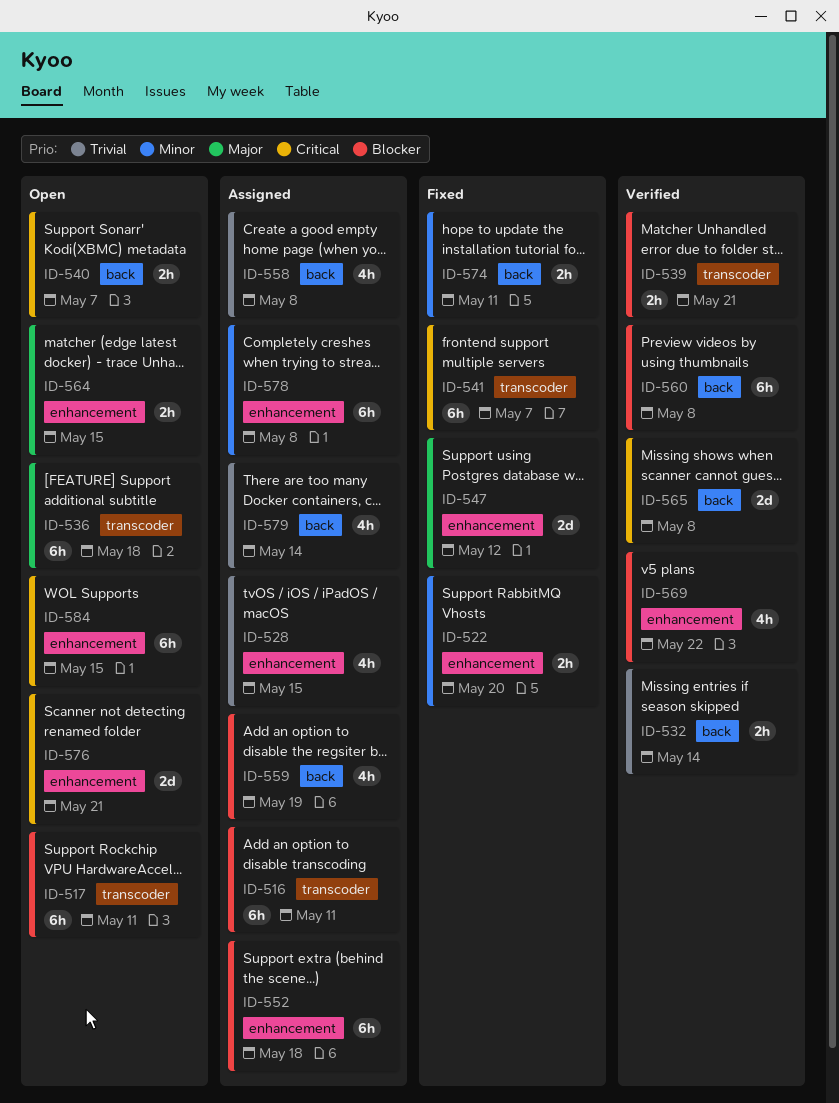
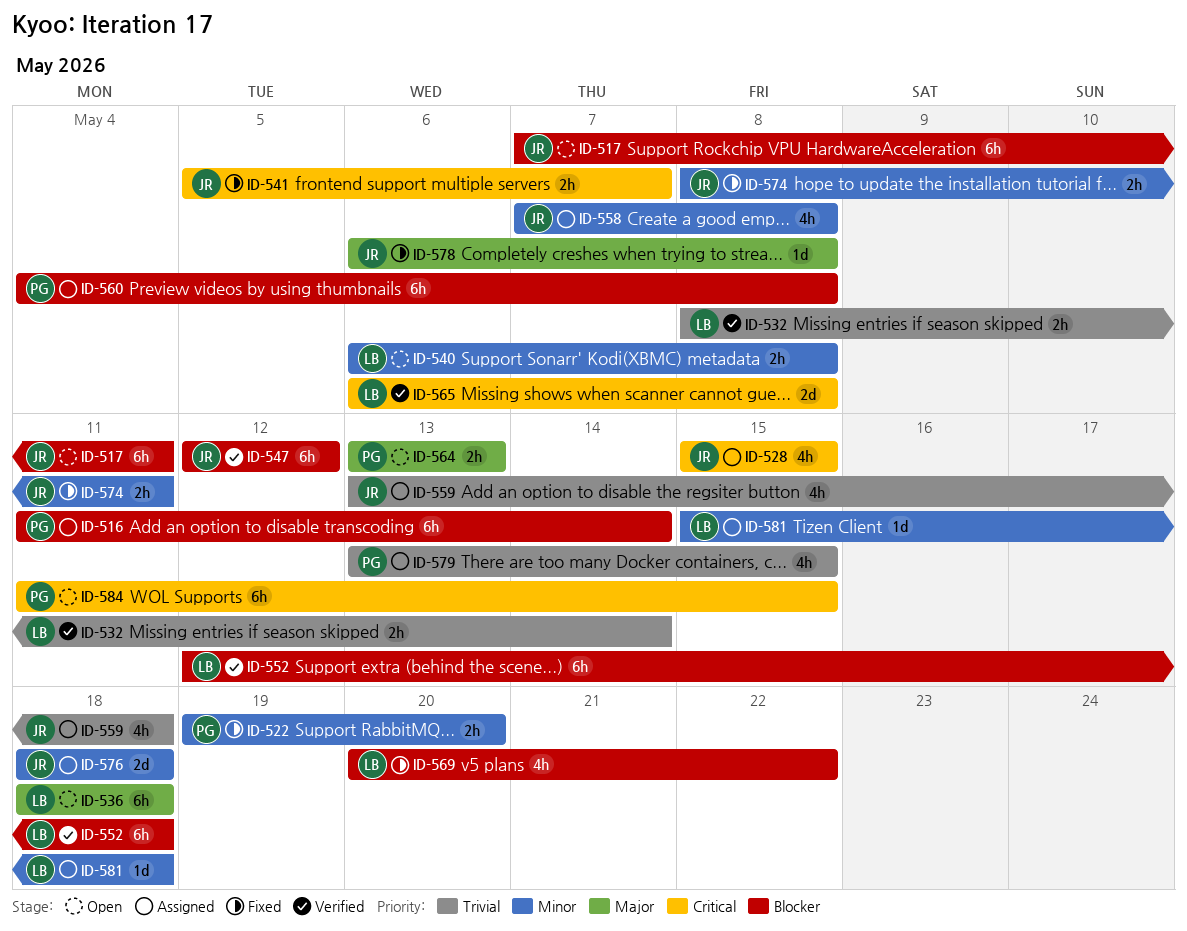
ID-516, due: May 11 -> May 14
ID-528, priority: Trivial -> Critical
ID-539: present -> none
ID-540, priority: Critical -> Minor
ID-540, due: May 7 -> May 8
ID-541, estimate: 6h -> 2h
ID-547, status: Fixed -> Verified
ID-547, priority: Major -> Blocker
ID-547, estimate: 2d -> 6h
ID-552, status: Assigned -> Verified
ID-558, priority: Trivial -> Minor
ID-559, priority: Blocker -> Trivial
ID-559, due: May 19 -> May 18
ID-560, status: Verified -> Assigned
ID-564, due: May 15 -> May 13
ID-569, status: Verified -> Fixed
ID-576, status: Open -> Assigned
ID-576, priority: Critical -> Minor
ID-576, due: May 21 -> May 18
ID-578, status: Assigned -> Fixed
ID-578, priority: Minor -> Major
ID-578, estimate: 6h -> 1d
ID-579, due: May 14 -> May 15
ID-581: none -> present

